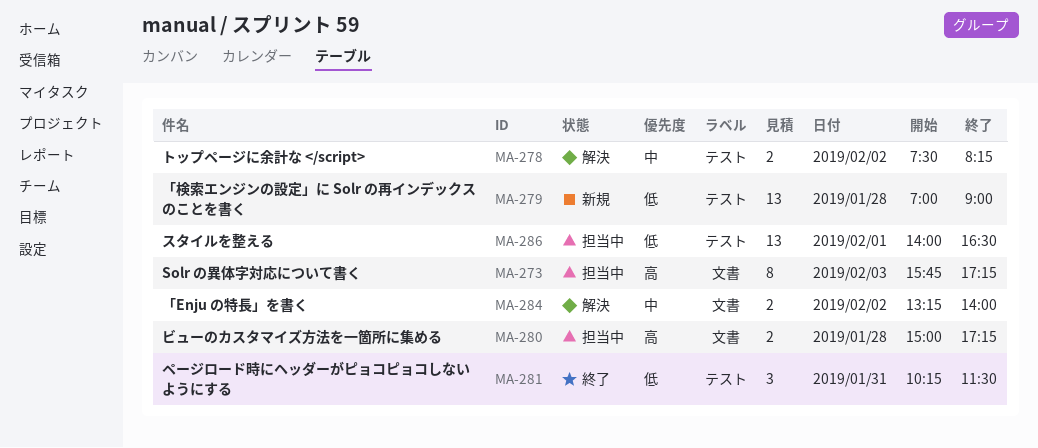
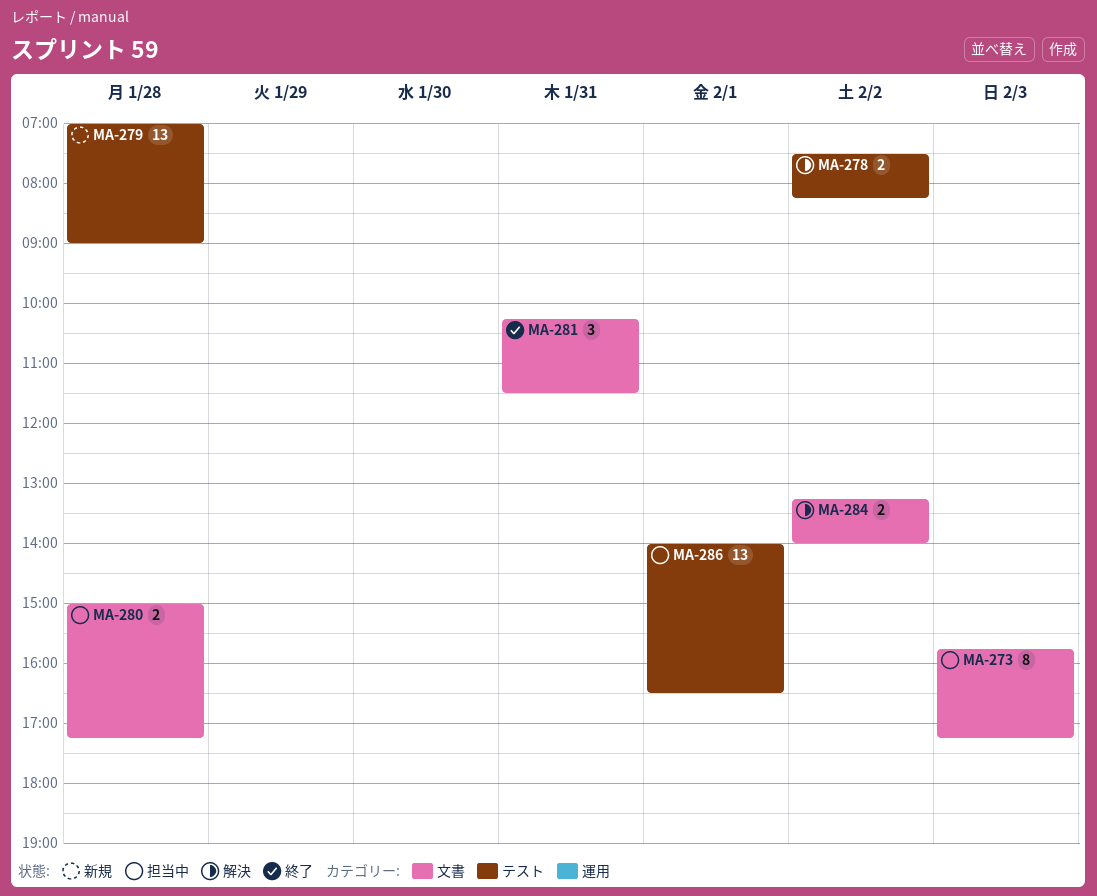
MA-281, label: テスト -> 文書

